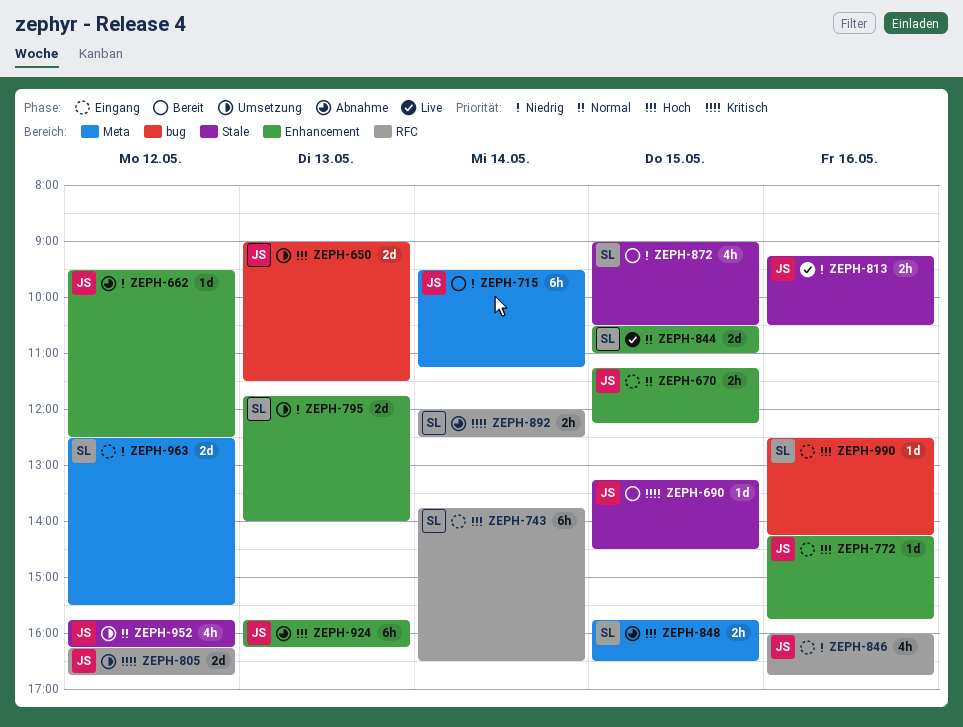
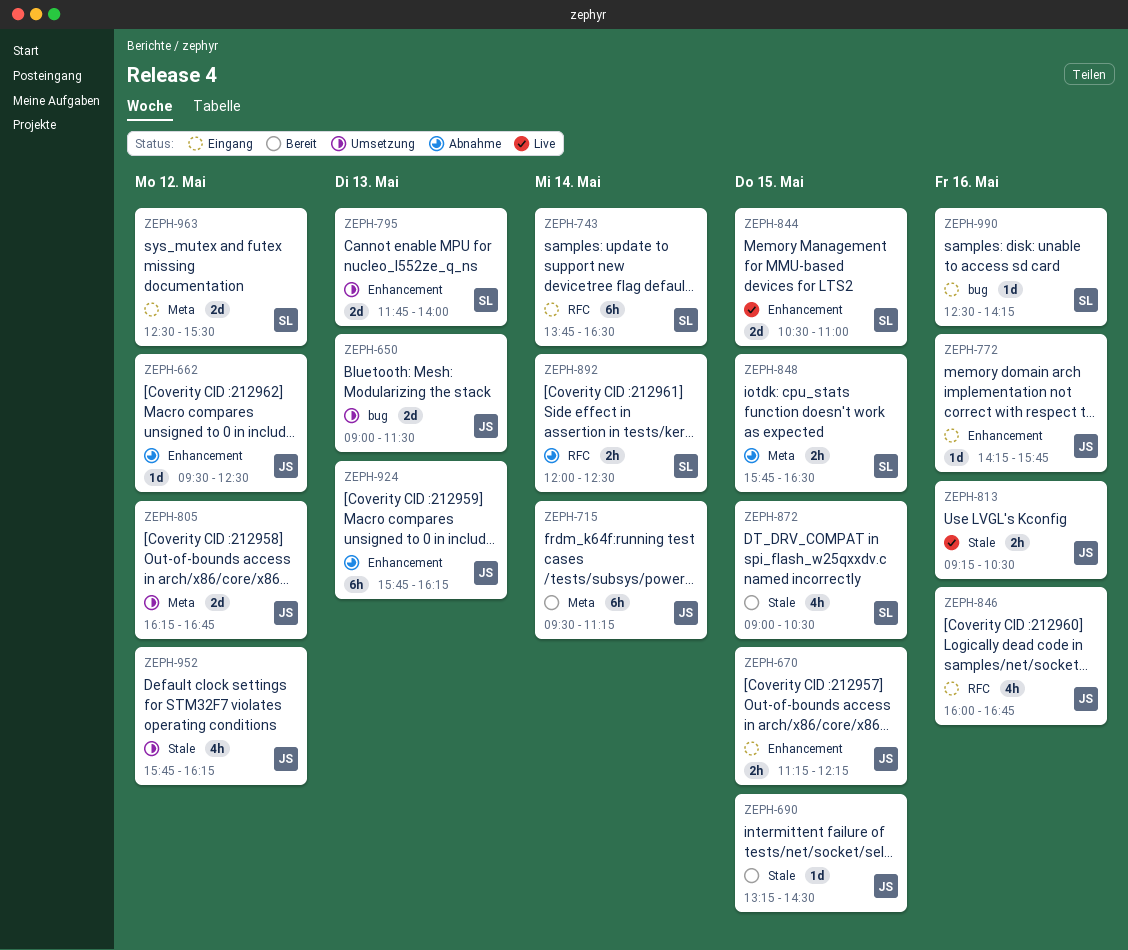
ZEPH-805, label: RFC -> Meta

